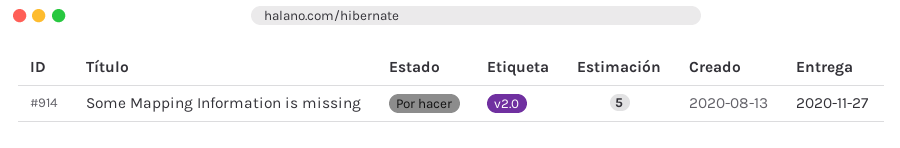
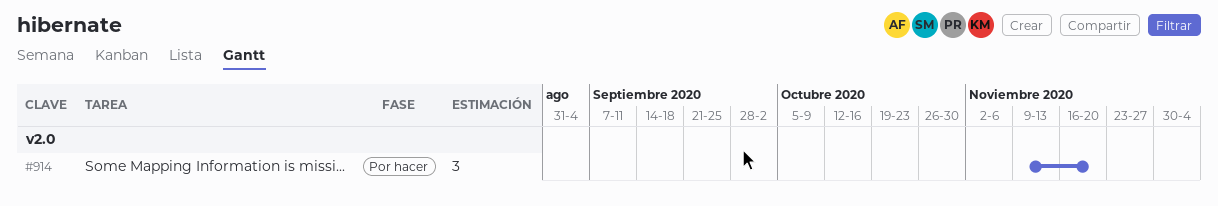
#914, estimate: 5 -> 3
#914, due: Nov 27 -> Nov 20

